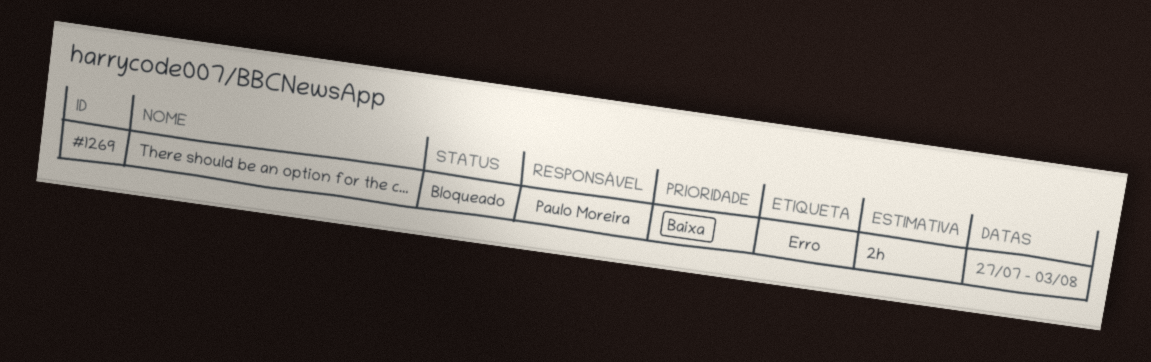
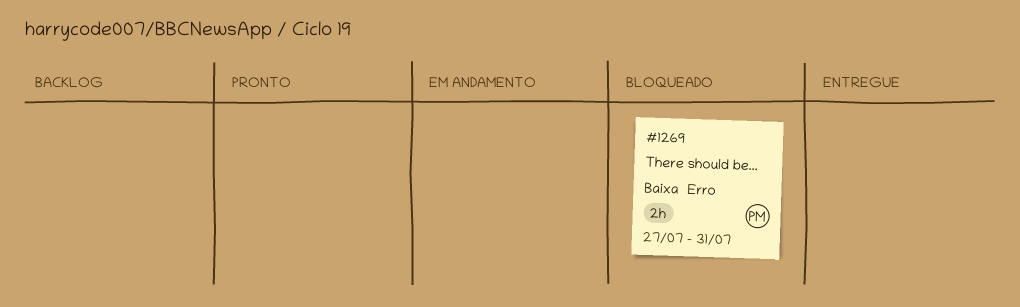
#1269, due: Aug 3 -> Jul 31

